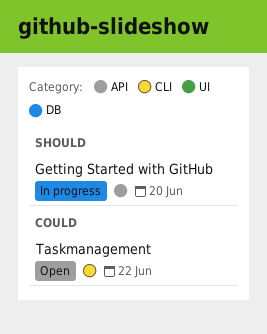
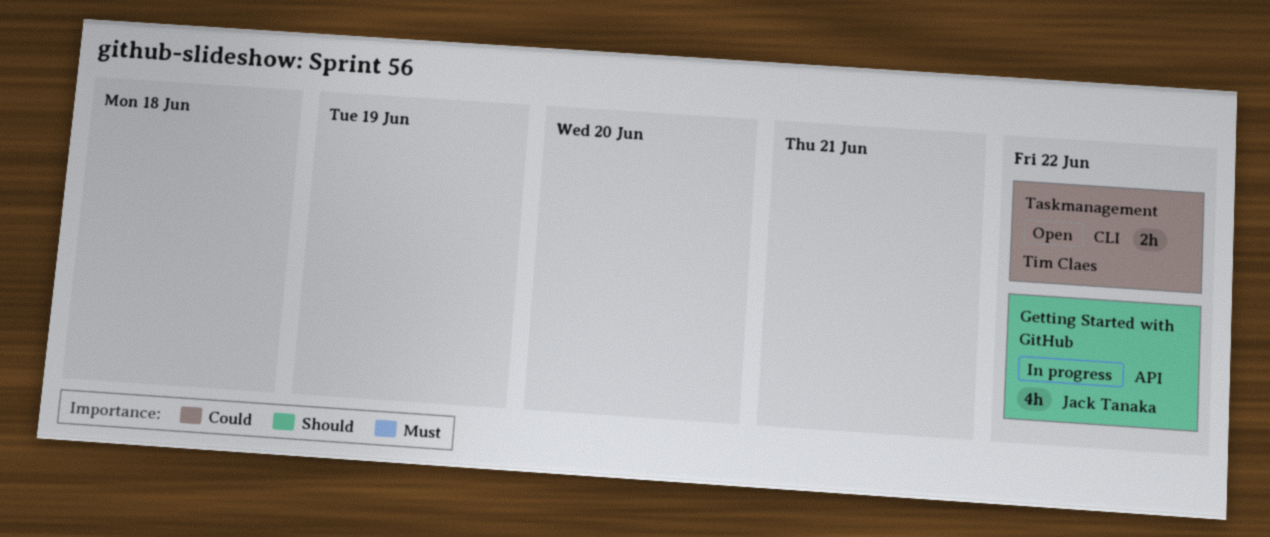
Getting Started with GitHub, due: Jun 20 -> Jun 22

